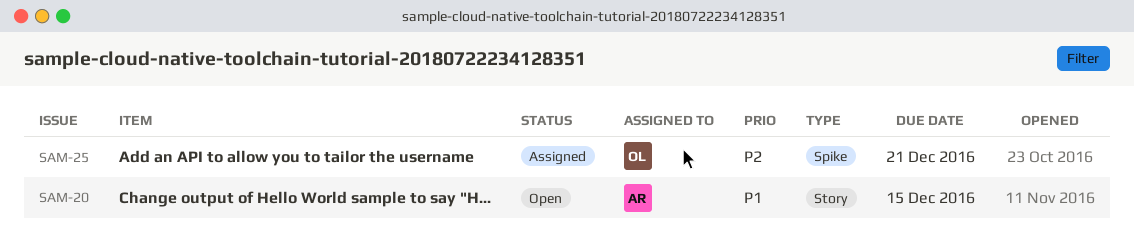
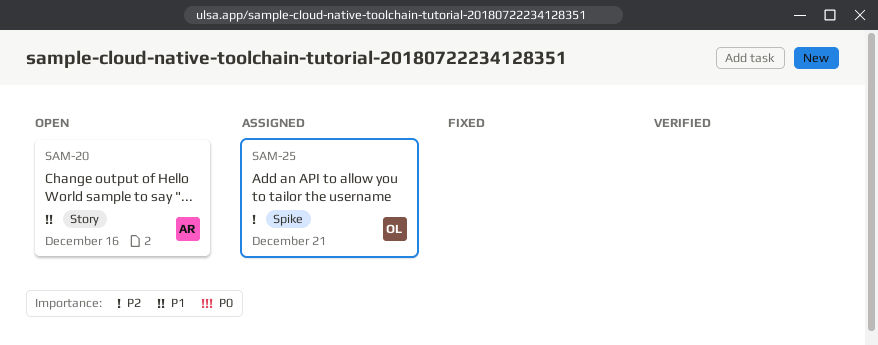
SAM-20, due: Dec 15 -> Dec 16

